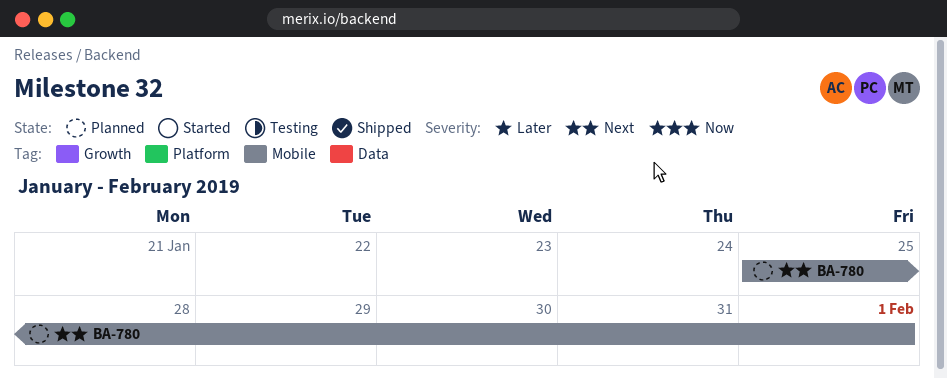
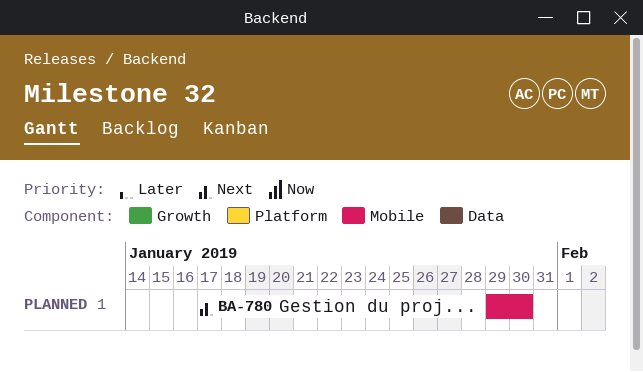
BA-780, start: Jan 25 -> Jan 29
BA-780, due: Feb 1 -> Jan 30

